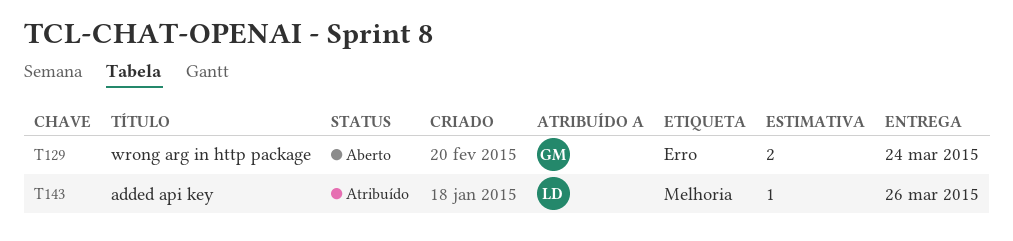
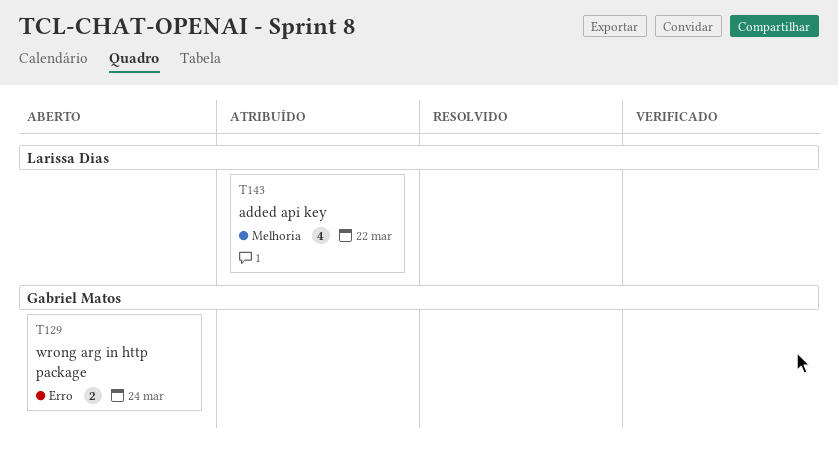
T143, estimate: 1 -> 4
T143, due: Mar 26 -> Mar 22

